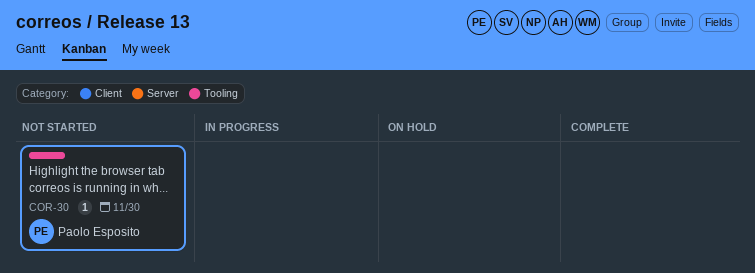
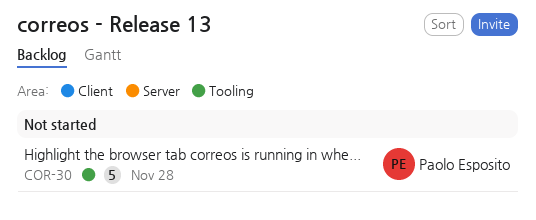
COR-30, estimate: 1 -> 5
COR-30, due: Nov 30 -> Nov 28

